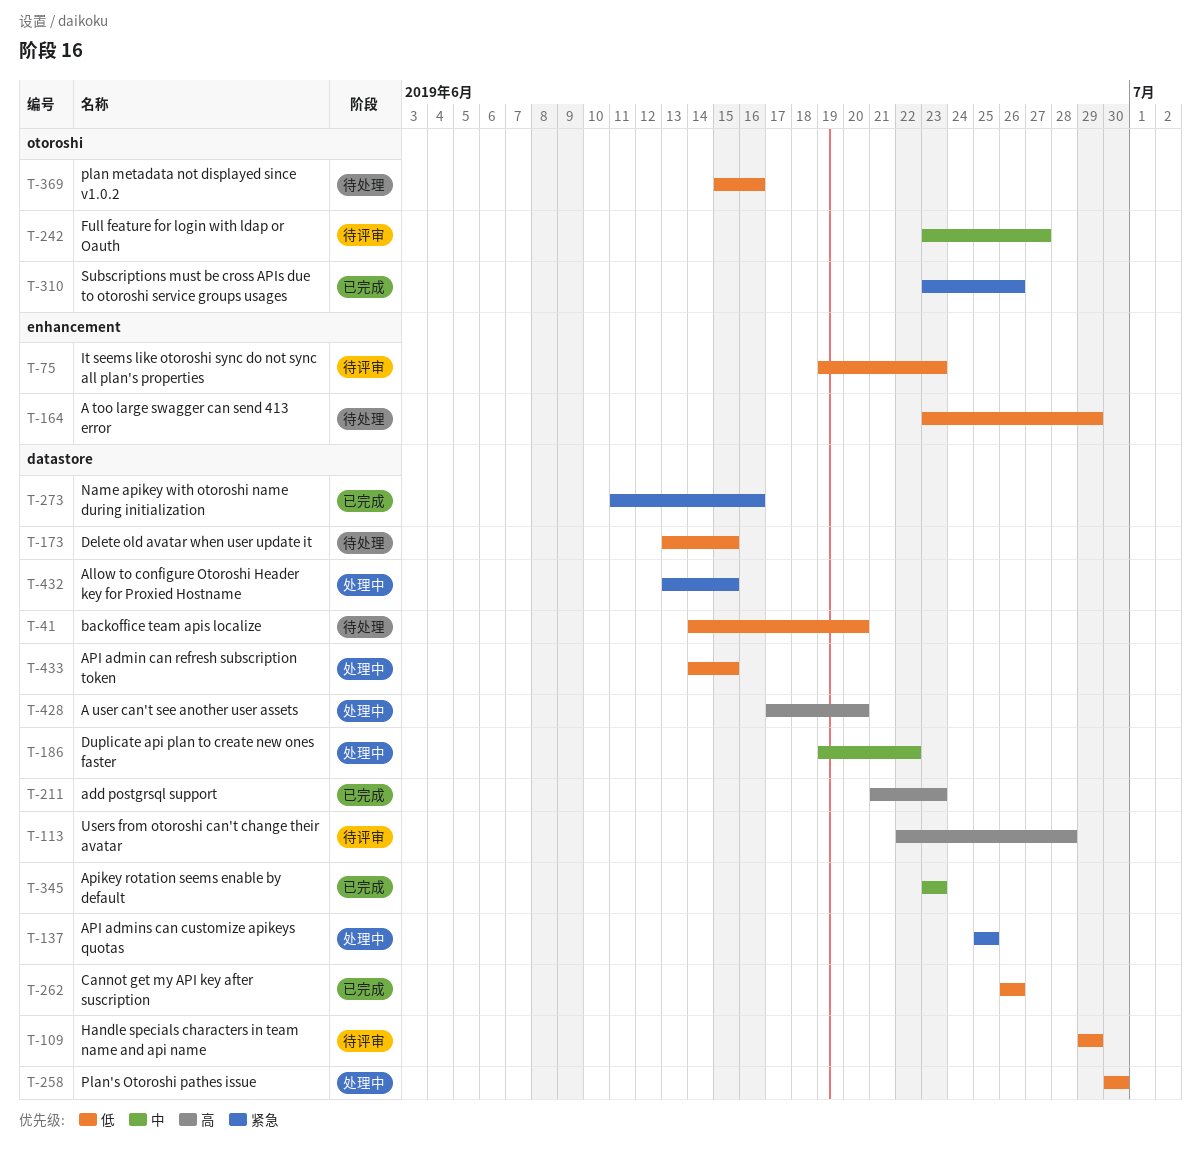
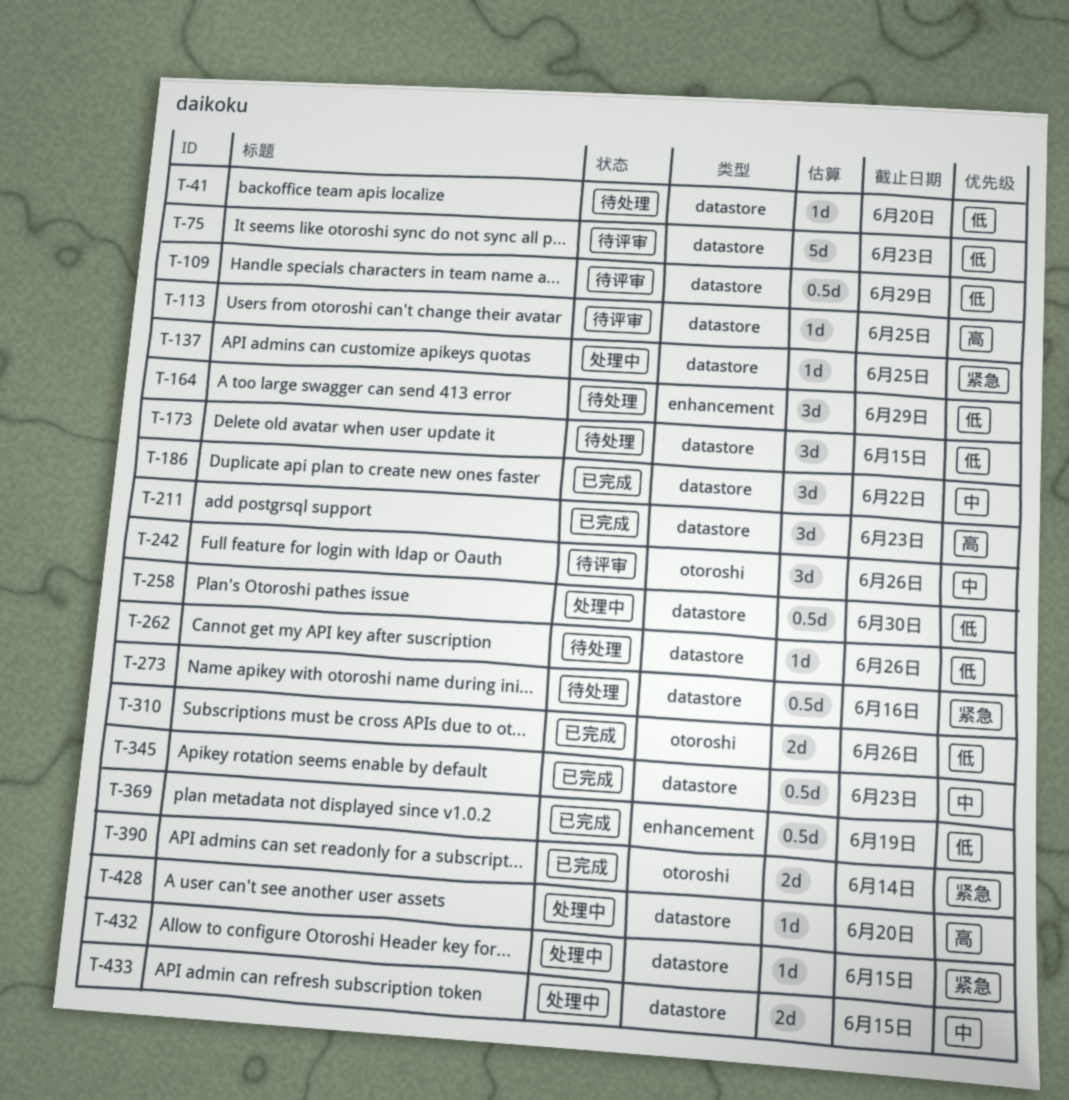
T-75, label: enhancement -> datastore
T-113, due: Jun 28 -> Jun 25
T-186, status: 处理中 -> 已完成
T-242, due: Jun 27 -> Jun 26
T-262, status: 已完成 -> 待处理
T-273, status: 已完成 -> 待处理
T-310, priority: 紧急 -> 低
T-369, status: 待处理 -> 已完成
T-369, label: otoroshi -> enhancement
T-369, due: Jun 16 -> Jun 19
T-390: none -> present
T-433, priority: 低 -> 中

